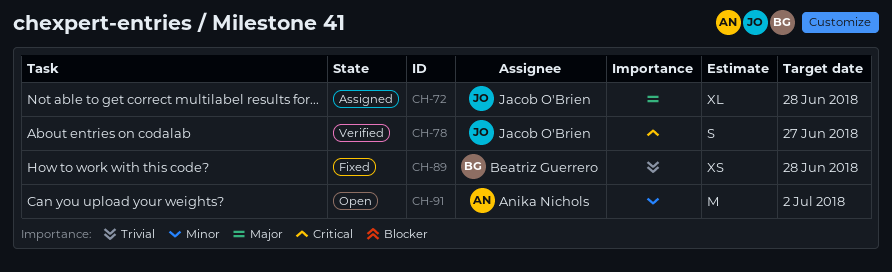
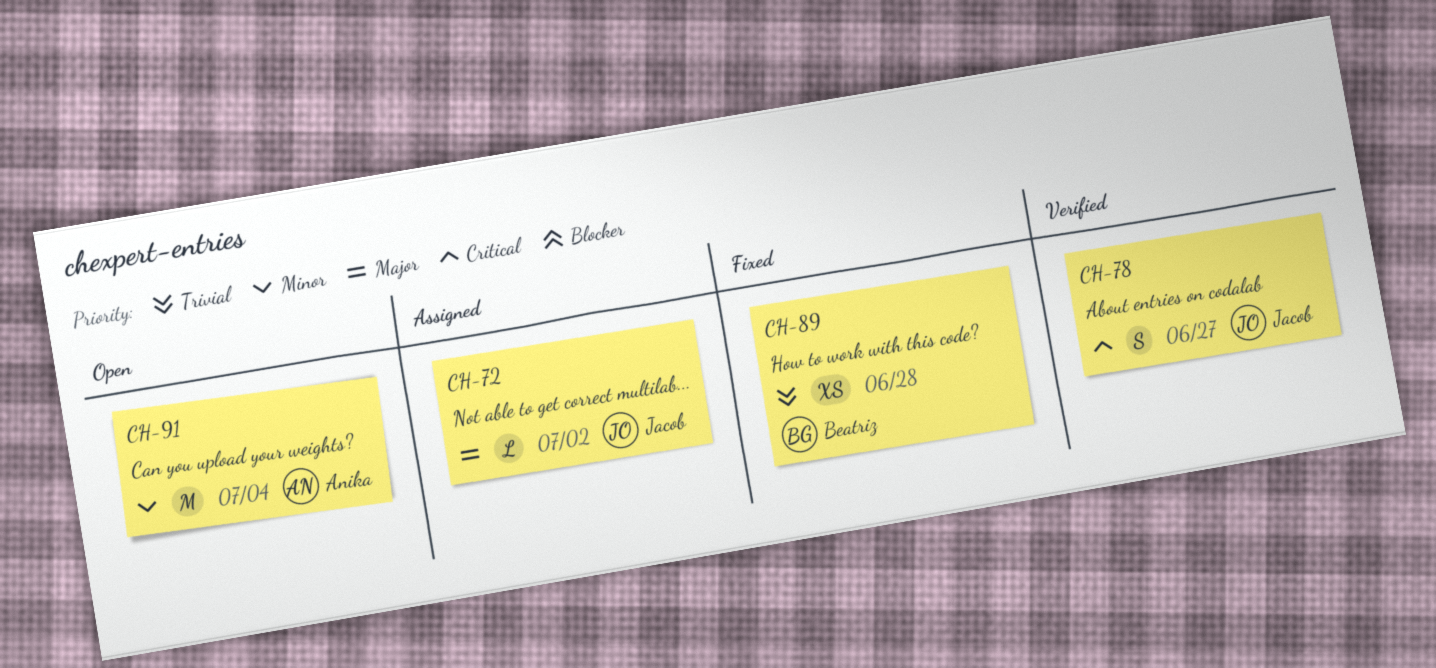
CH-72, estimate: XL -> L
CH-72, due: Jun 28 -> Jul 2
CH-91, due: Jul 2 -> Jul 4

